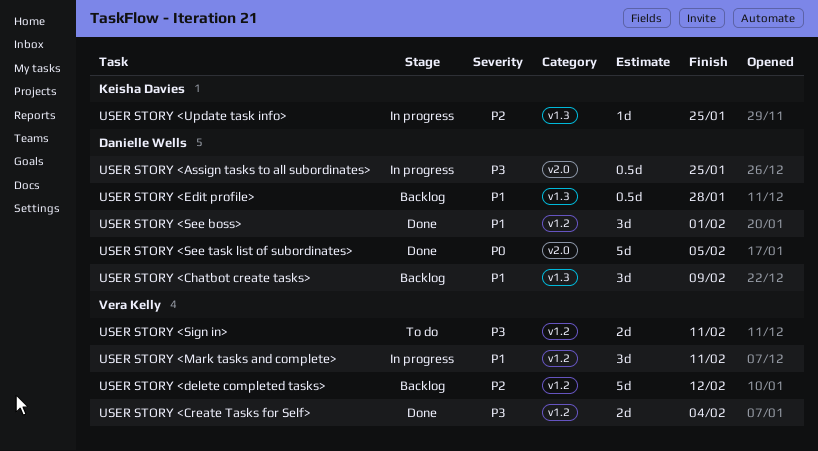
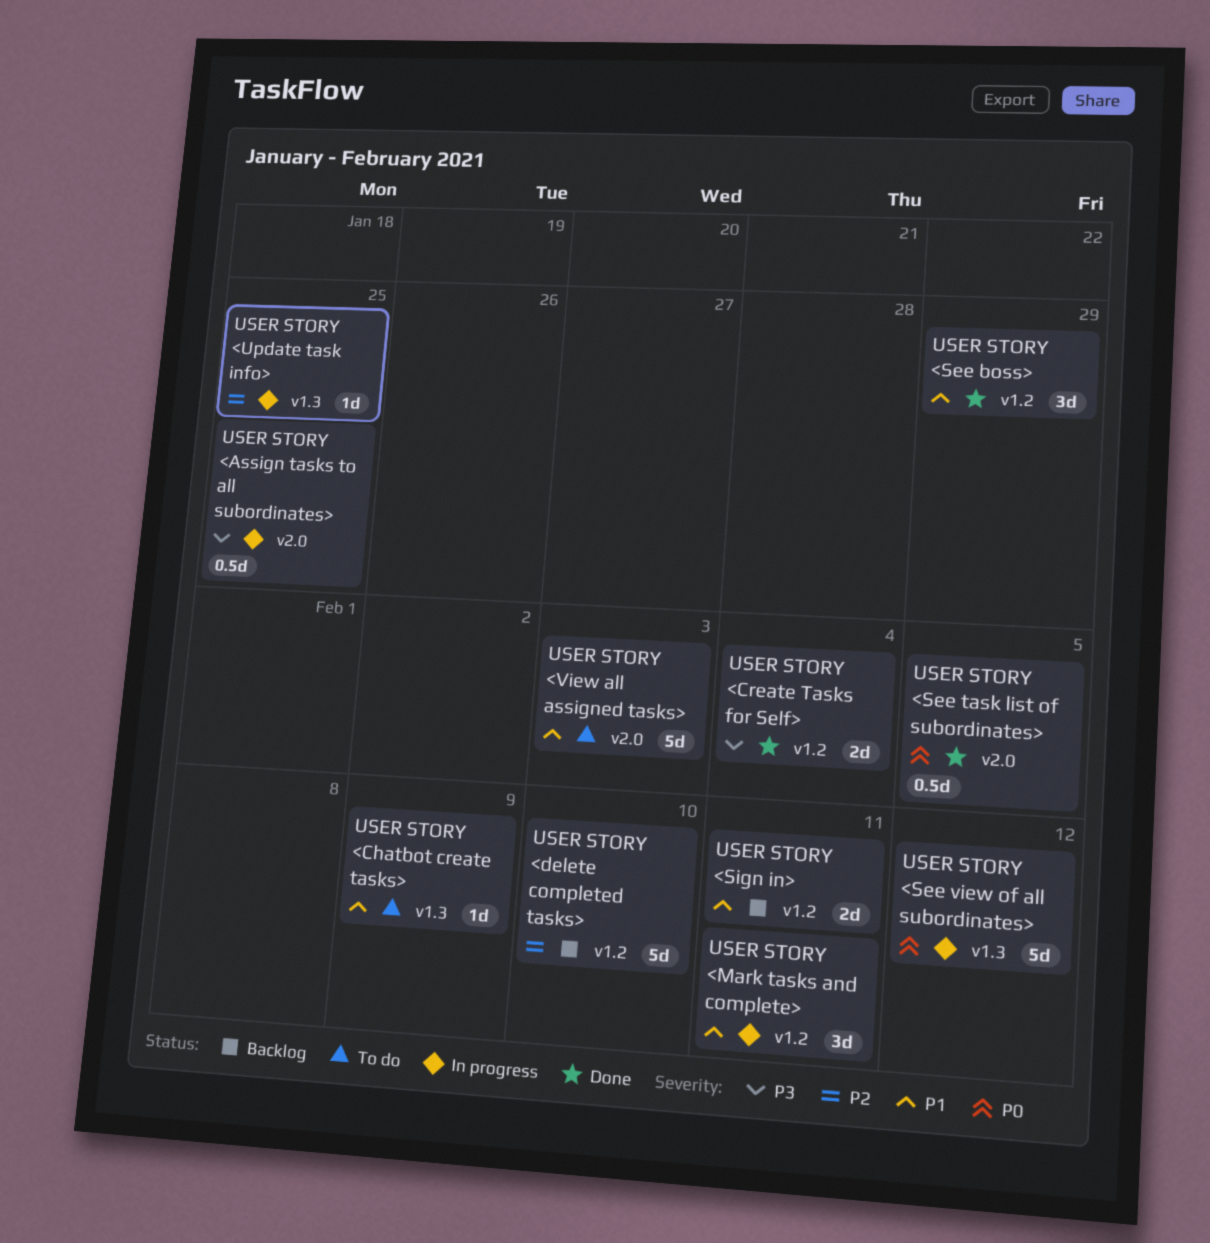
USER STORY <Chatbot create tasks>, status: Backlog -> To do
USER STORY <Chatbot create tasks>, estimate: 3d -> 1d
USER STORY <delete completed tasks>, due: Feb 12 -> Feb 10
USER STORY <Edit profile>: present -> none
USER STORY <See boss>, due: Feb 1 -> Jan 29
USER STORY <See task list of subordinates>, estimate: 5d -> 0.5d
USER STORY <See view of all subordinates>: none -> present
USER STORY <Sign in>, status: To do -> Backlog
USER STORY <Sign in>, priority: P3 -> P1
USER STORY <View all assigned tasks>: none -> present

